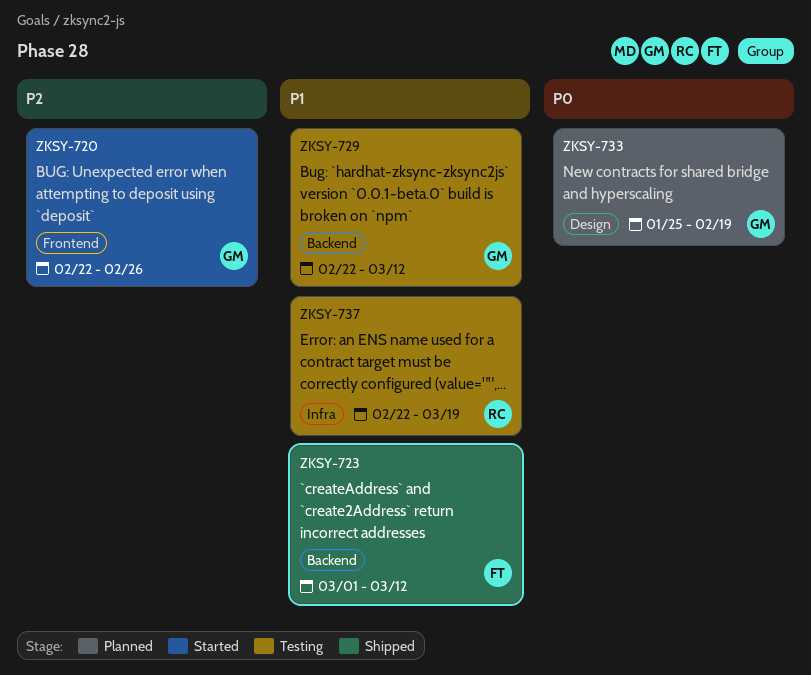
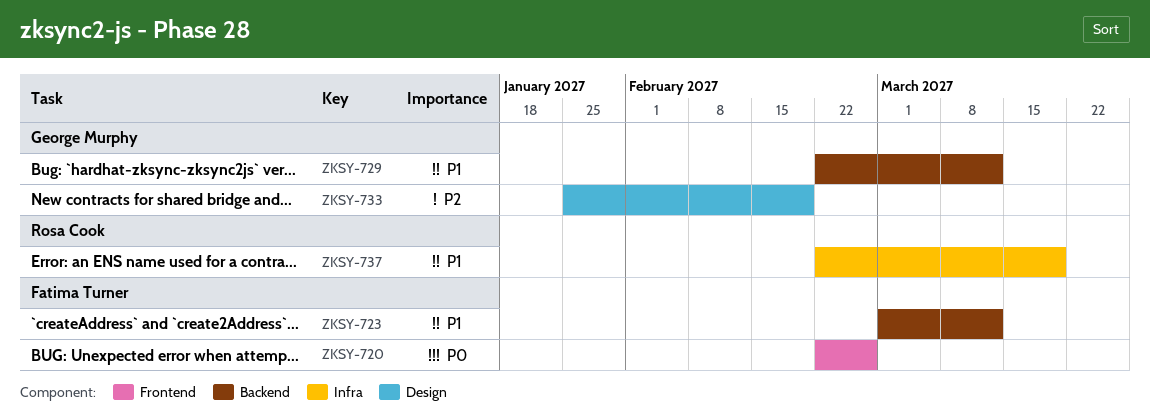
ZKSY-720, owner: George Murphy -> Fatima Turner
ZKSY-720, priority: P2 -> P0
ZKSY-733, priority: P0 -> P2

